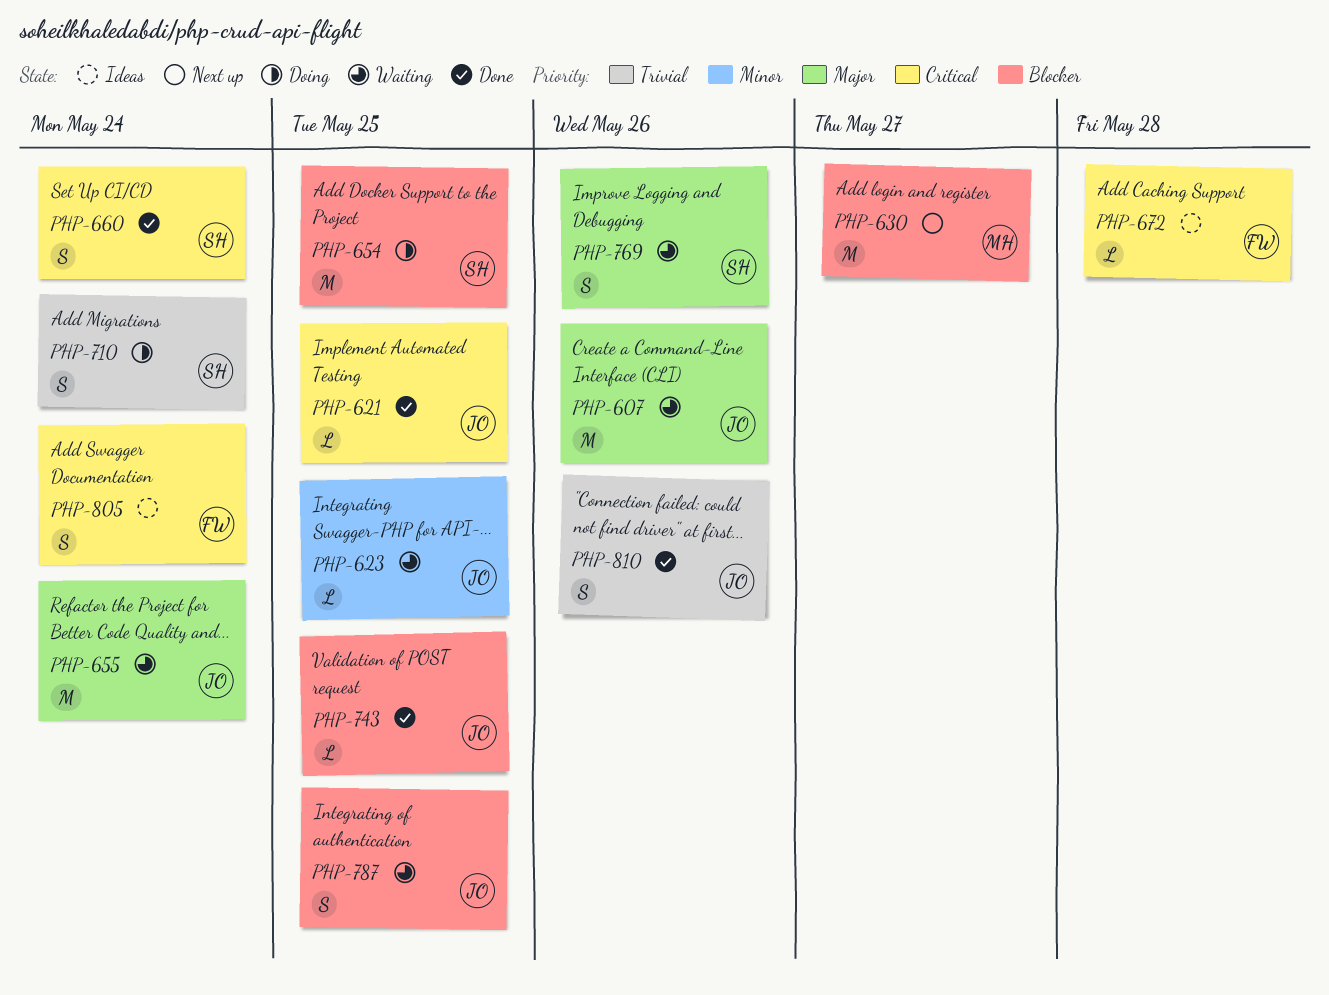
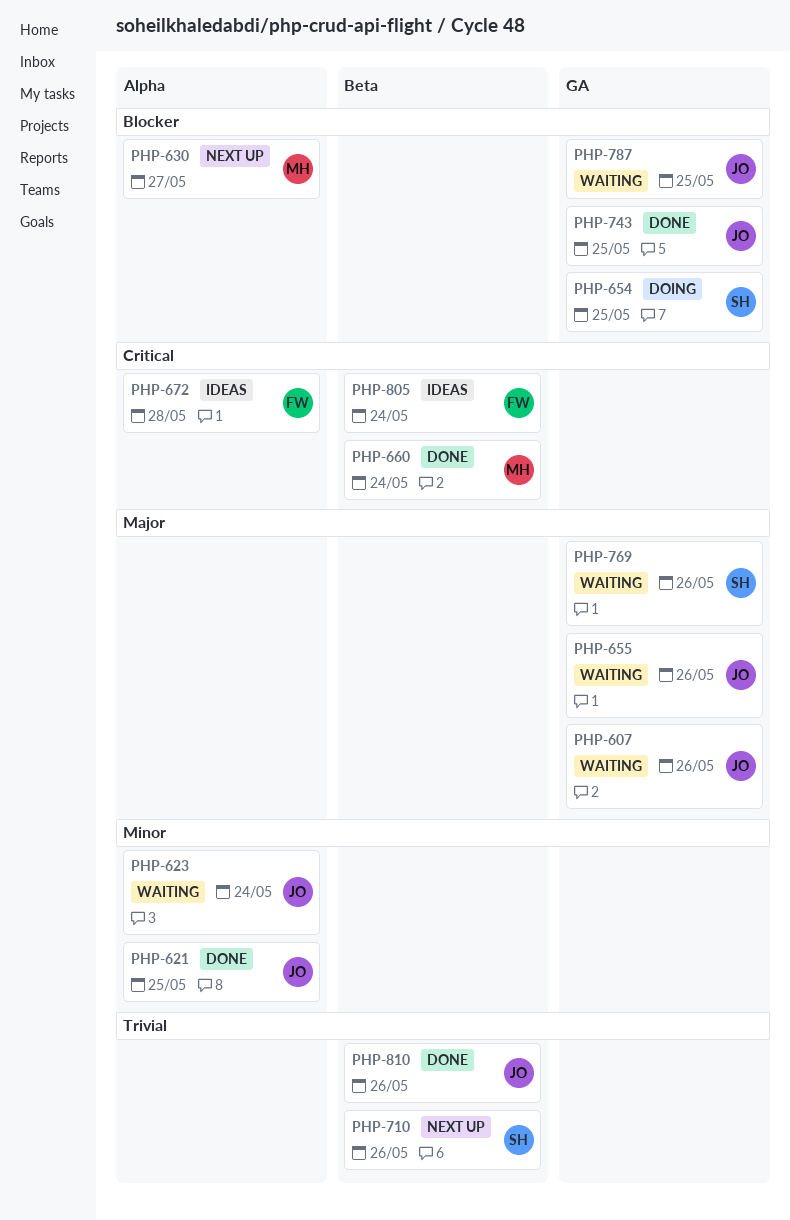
PHP-621, priority: Critical -> Minor
PHP-623, due: May 25 -> May 24
PHP-655, due: May 24 -> May 26
PHP-660, owner: SH -> MH
PHP-710, status: Doing -> Next up
PHP-710, due: May 24 -> May 26

